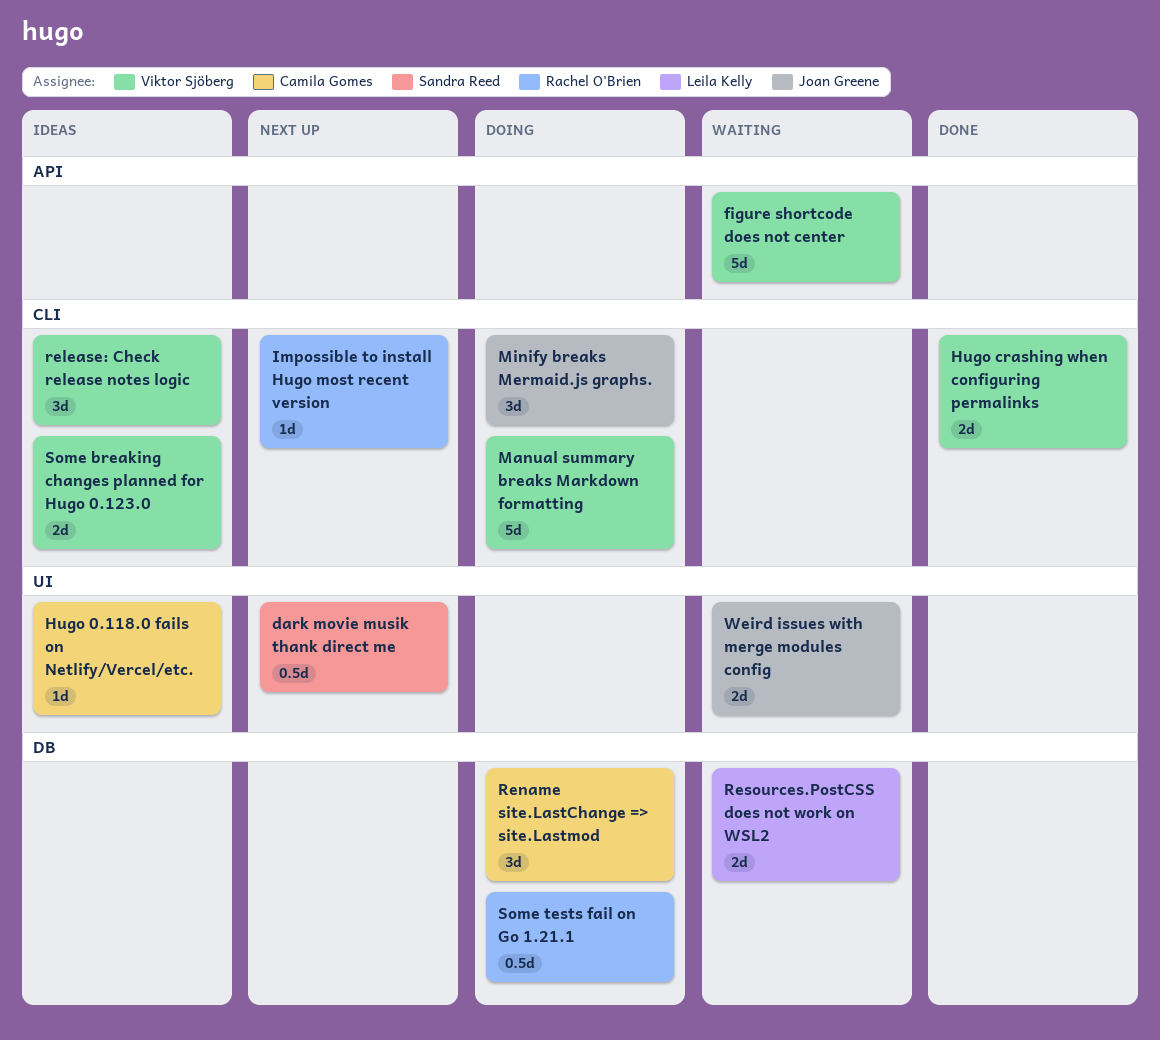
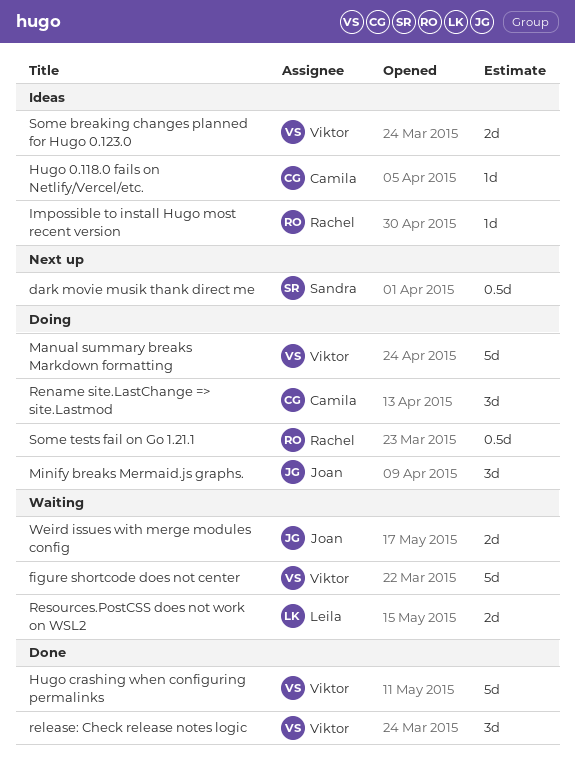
Hugo crashing when configuring permalinks, estimate: 2d -> 5d
Impossible to install Hugo most recent version, status: Next up -> Ideas
release: Check release notes logic, status: Ideas -> Done

